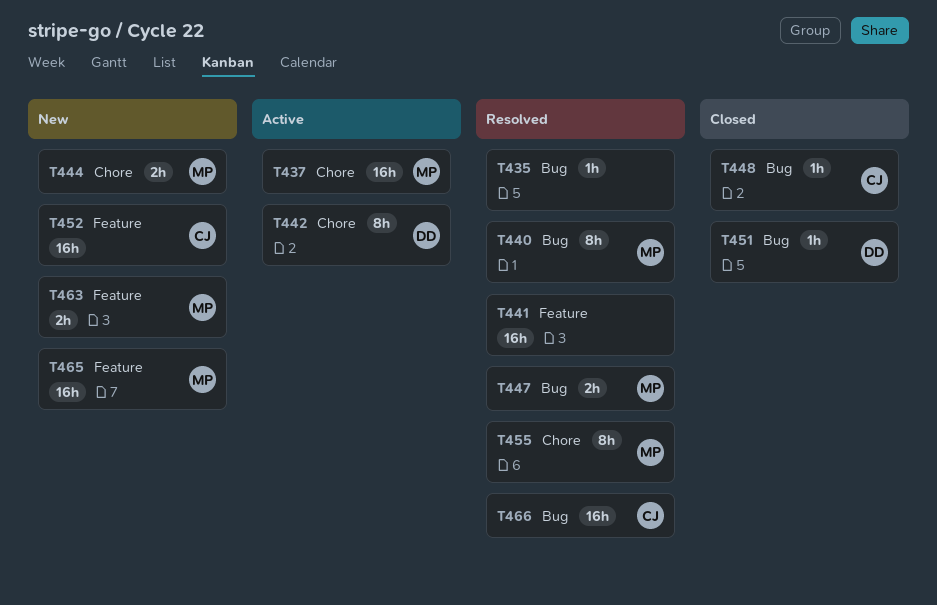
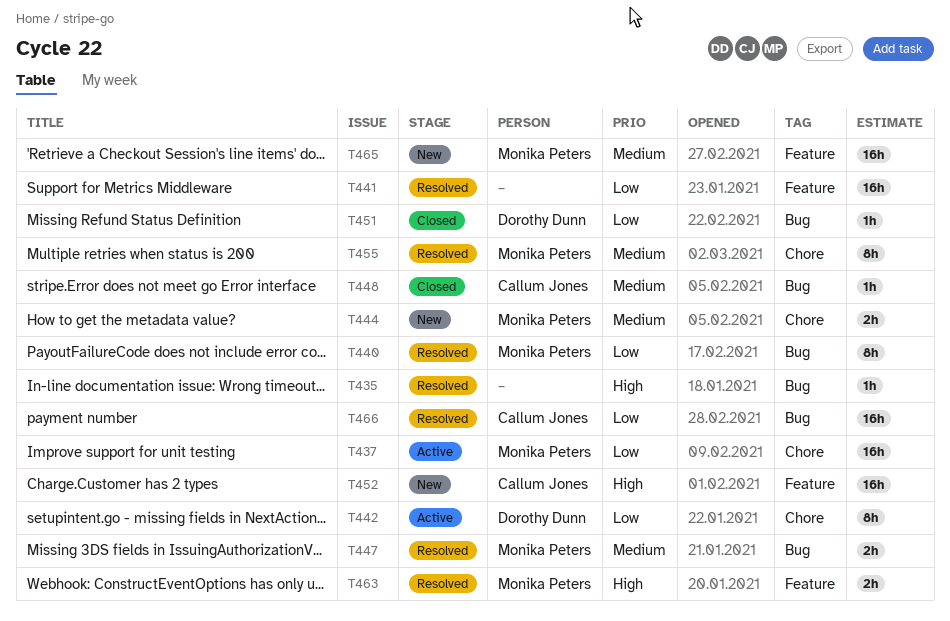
T463, status: New -> Resolved

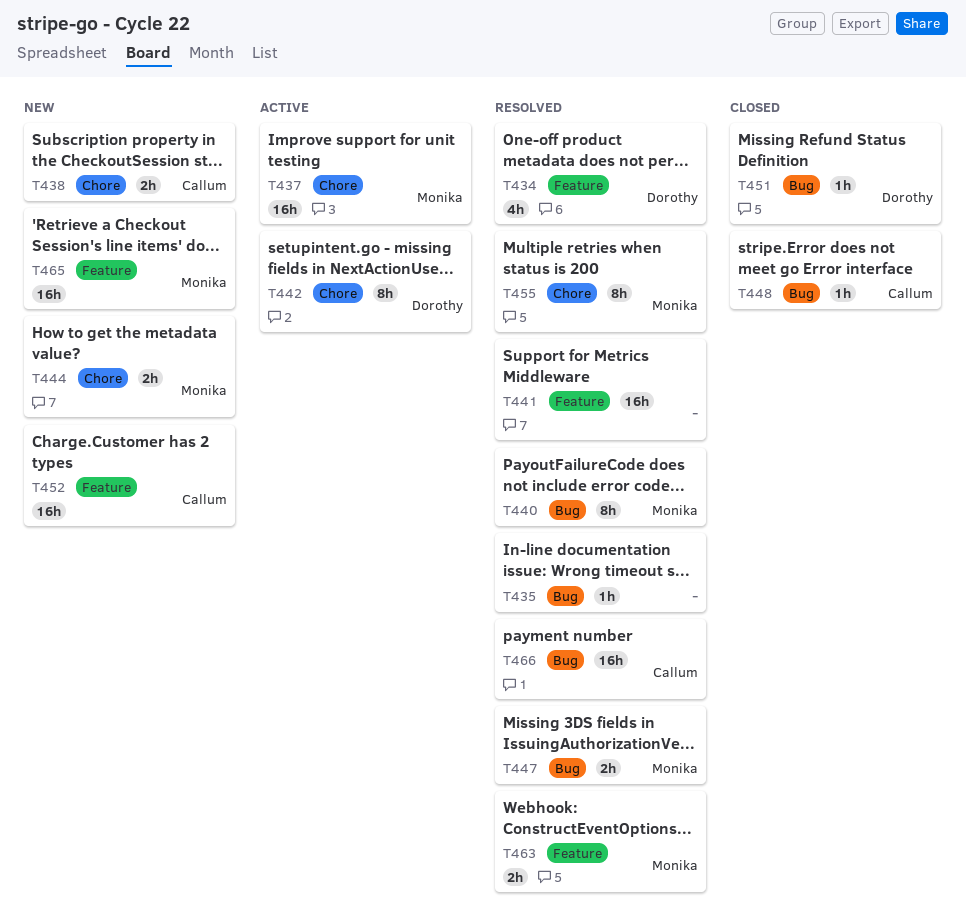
T434: none -> present
T438: none -> present

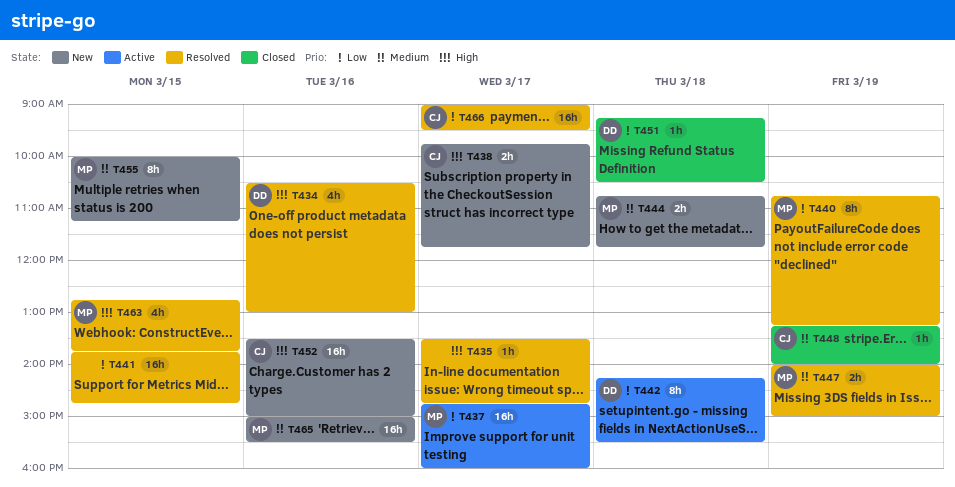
T455, status: Resolved -> New
T463, estimate: 2h -> 4h

